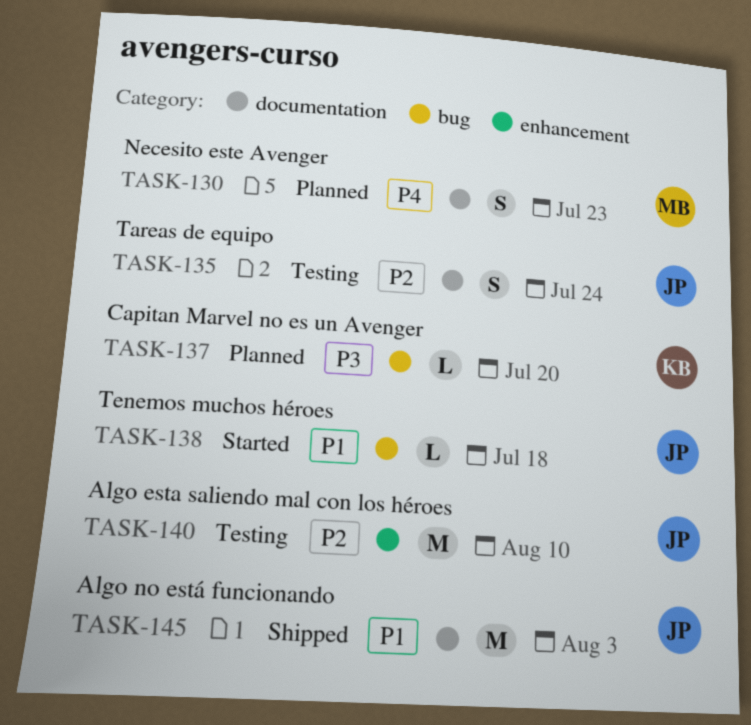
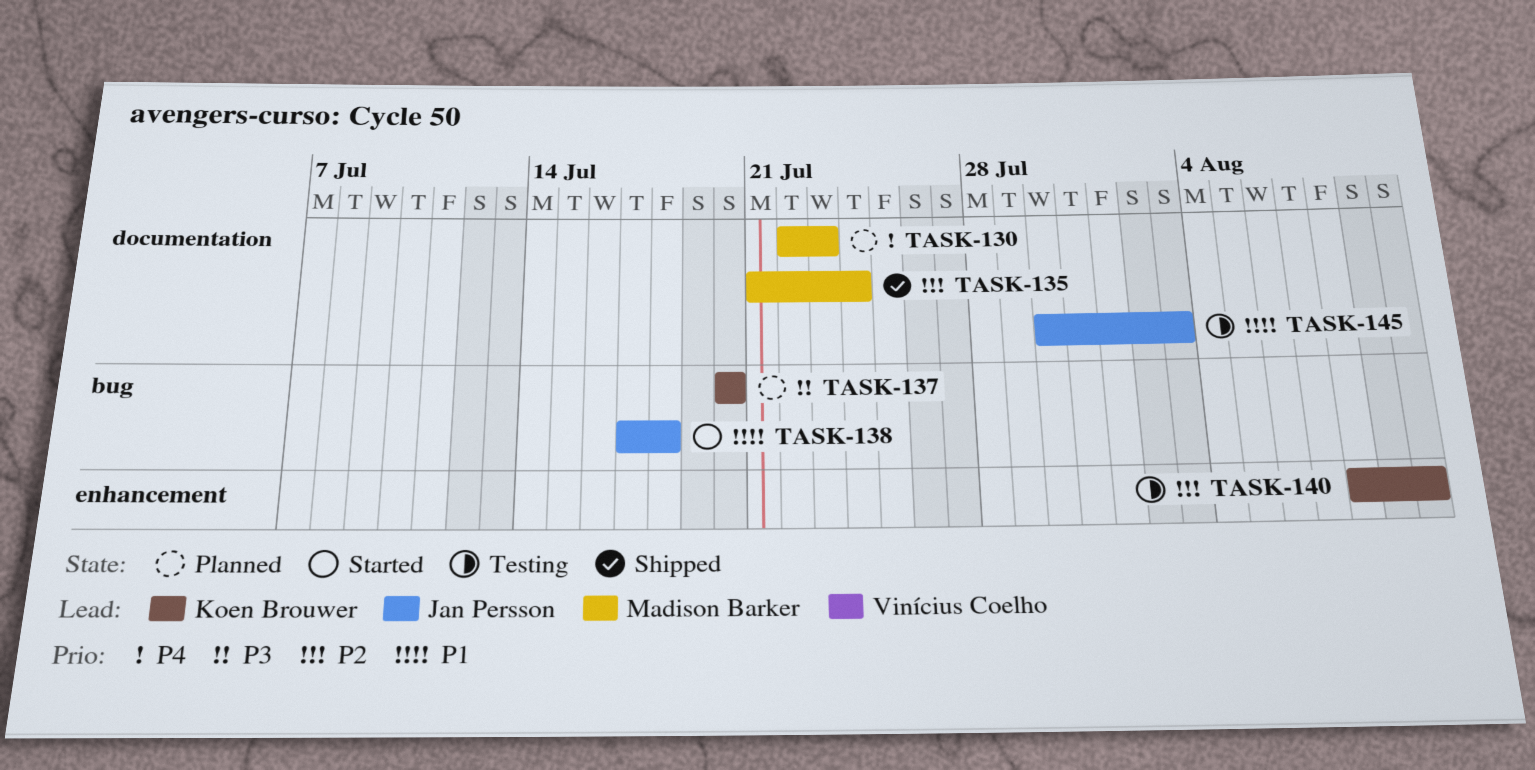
TASK-135, status: Testing -> Shipped
TASK-135, owner: Jan Persson -> Madison Barker
TASK-140, owner: Jan Persson -> Koen Brouwer
TASK-145, status: Shipped -> Testing

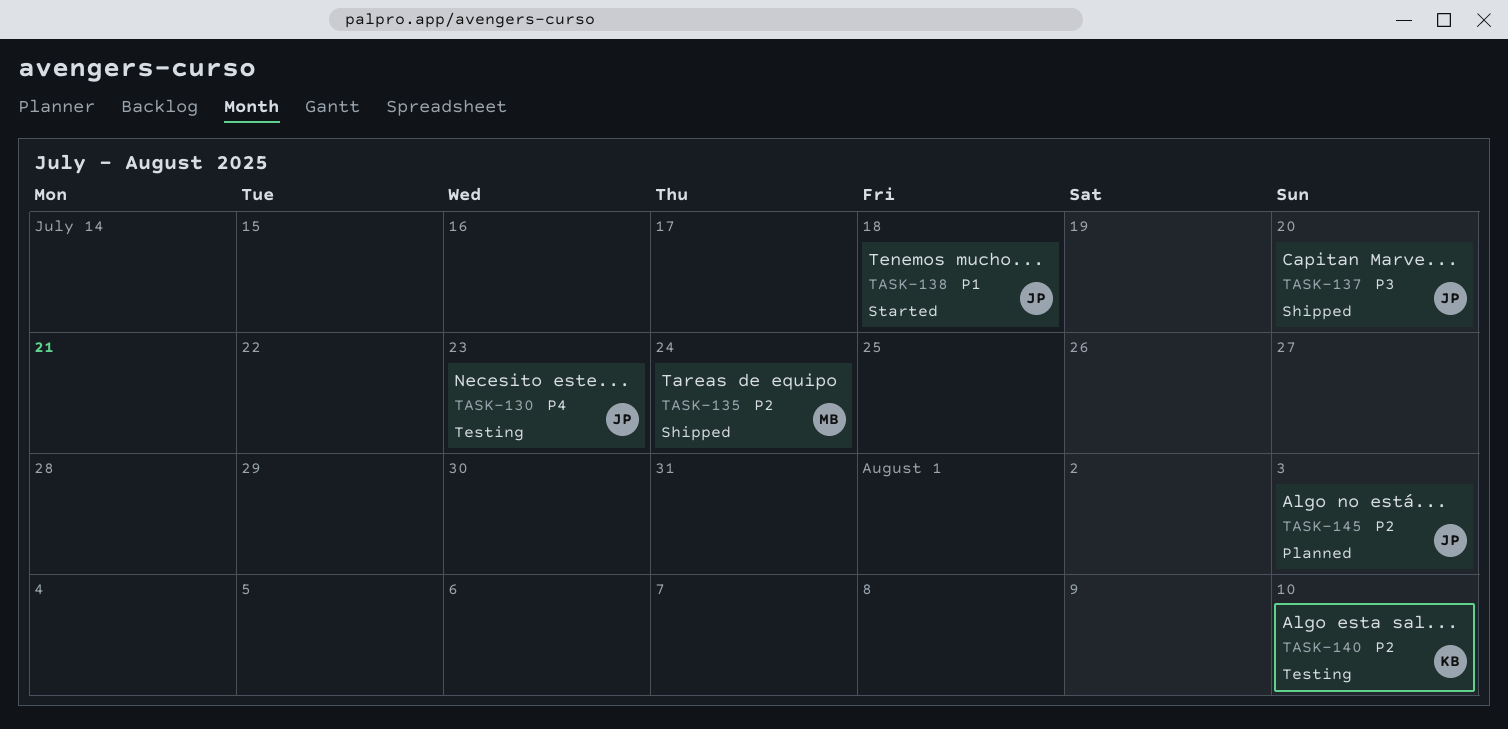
TASK-130, status: Planned -> Testing
TASK-130, owner: Madison Barker -> Jan Persson
TASK-137, status: Planned -> Shipped
TASK-137, owner: Koen Brouwer -> Jan Persson
TASK-145, status: Testing -> Planned
TASK-145, priority: P1 -> P2

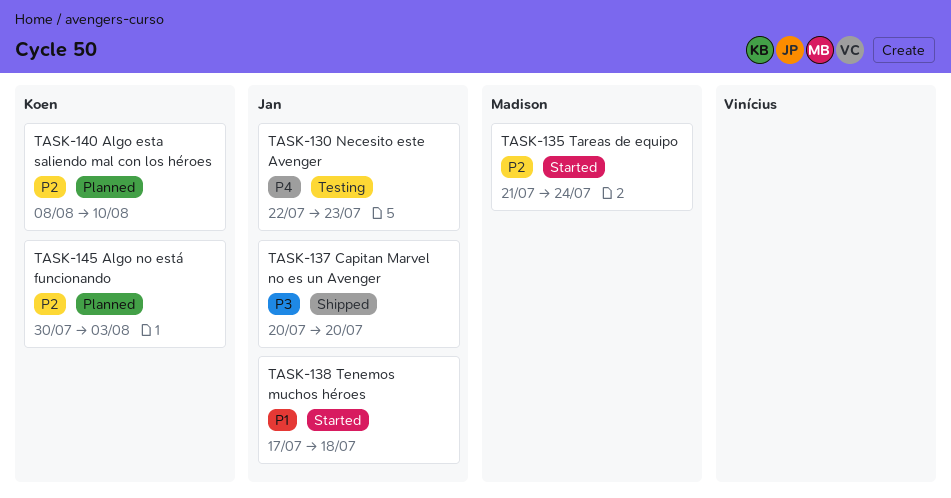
TASK-135, status: Shipped -> Started
TASK-140, status: Testing -> Planned
TASK-145, owner: Jan -> Koen

